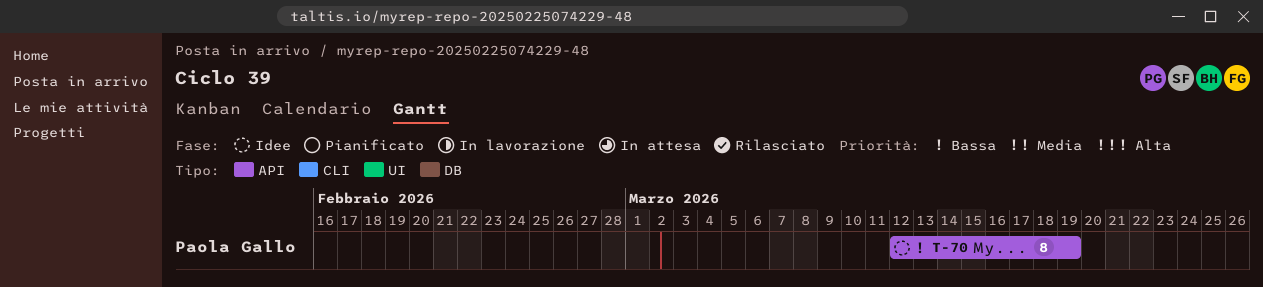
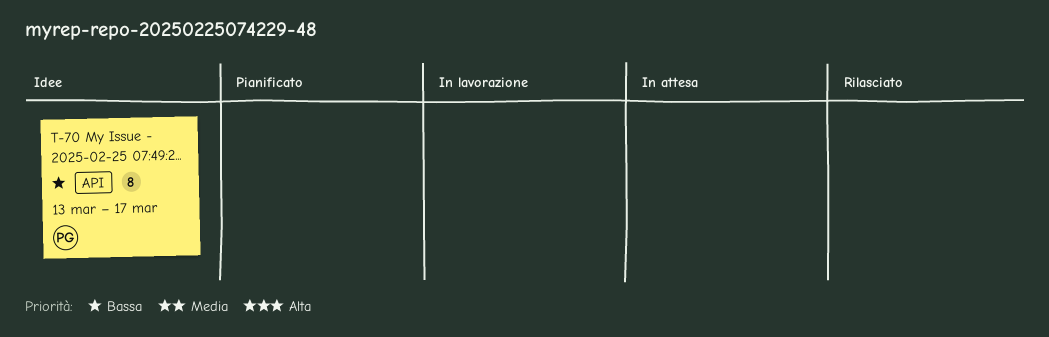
T-70, start: Mar 12 -> Mar 13
T-70, due: Mar 19 -> Mar 17

